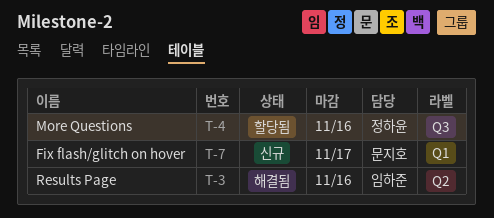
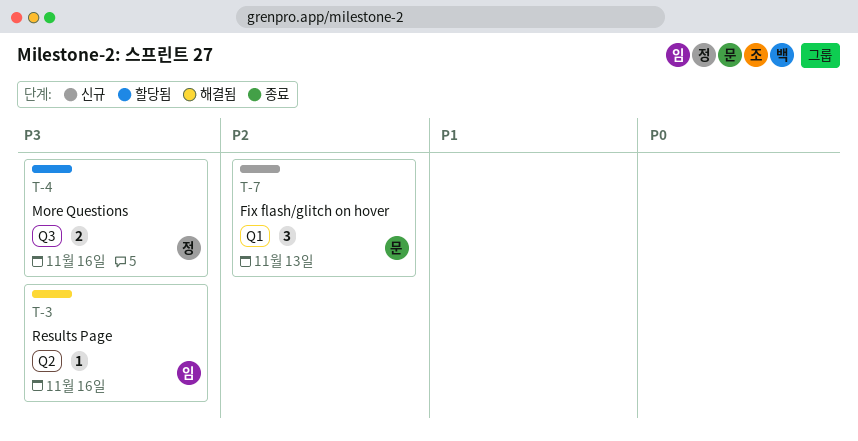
T-7, due: Nov 17 -> Nov 13

